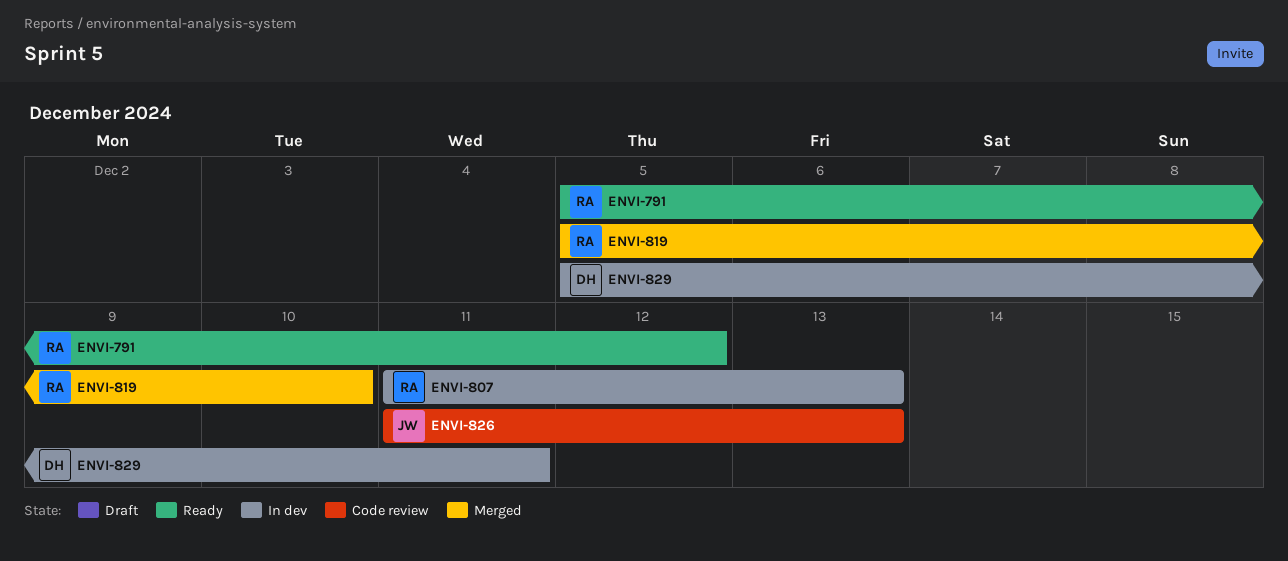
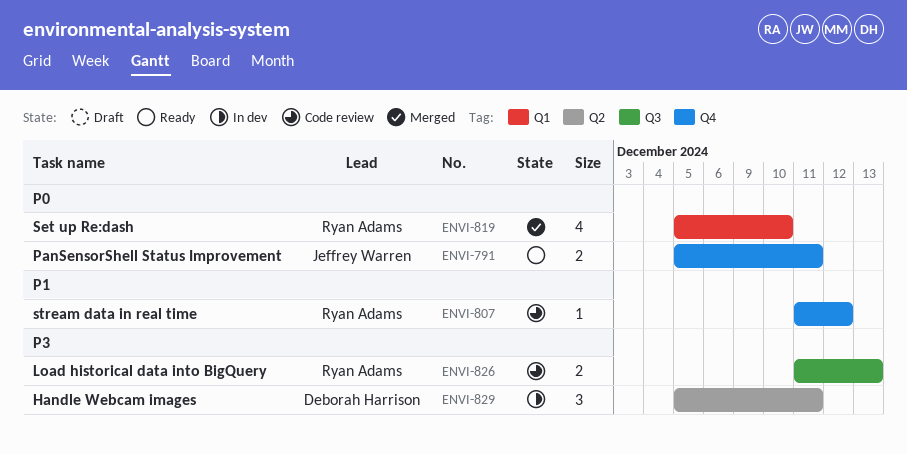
ENVI-791, owner: Ryan Adams -> Jeffrey Warren
ENVI-791, due: Dec 12 -> Dec 11
ENVI-807, status: In dev -> Code review
ENVI-807, due: Dec 13 -> Dec 12
ENVI-826, owner: Jeffrey Warren -> Ryan Adams

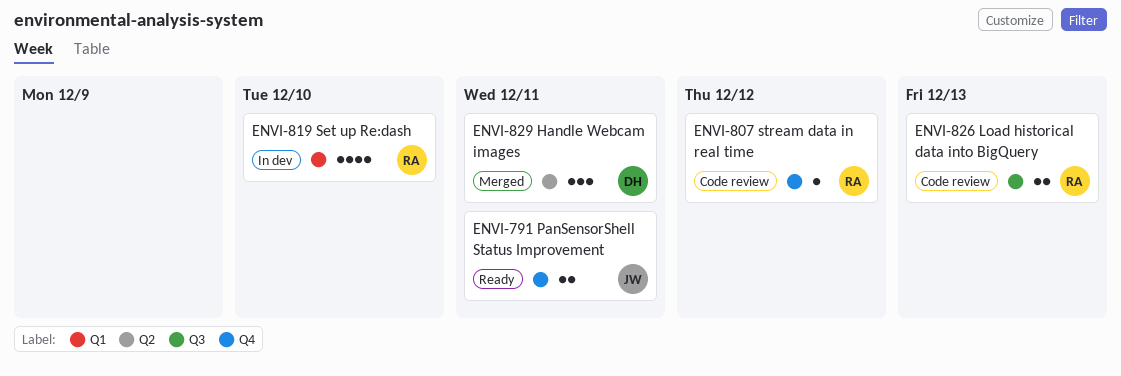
ENVI-819, status: Merged -> In dev
ENVI-829, status: In dev -> Merged

